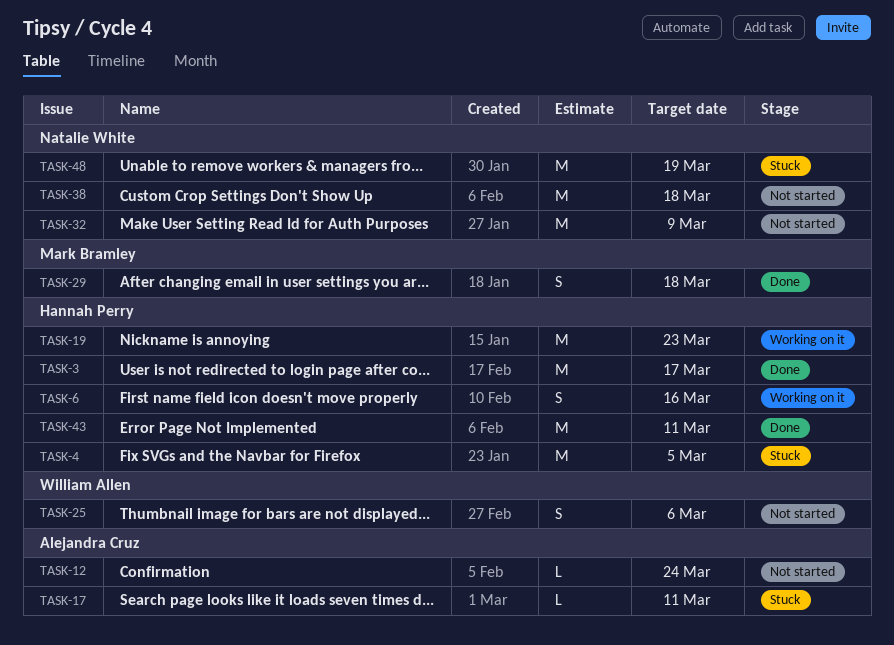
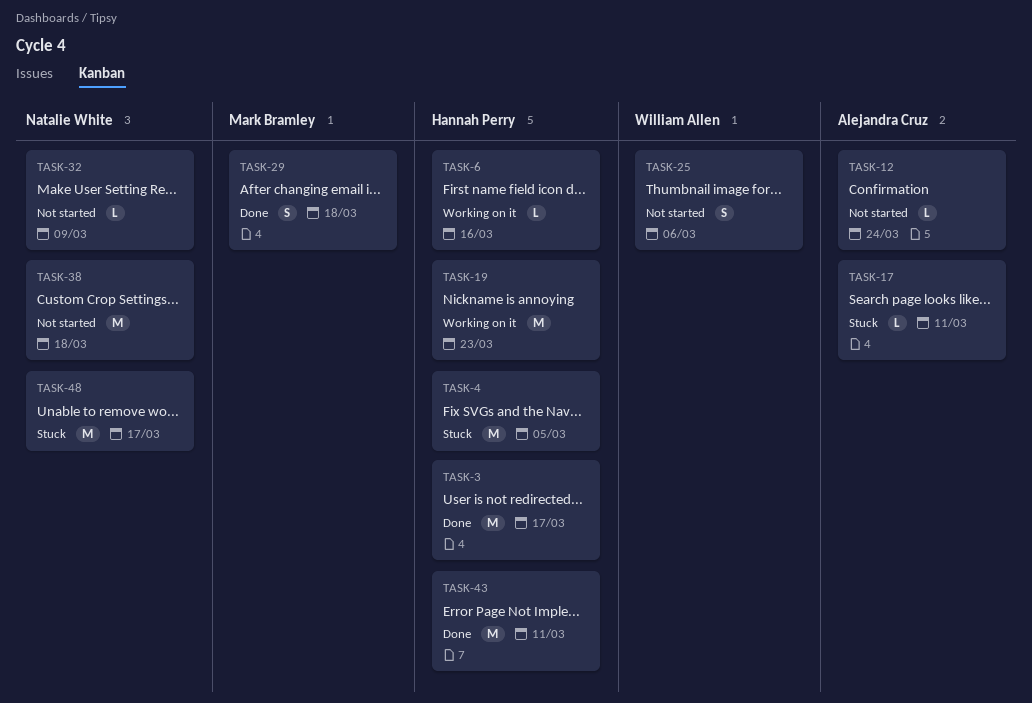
TASK-6, estimate: S -> L
TASK-32, estimate: M -> L
TASK-48, due: Mar 19 -> Mar 17

